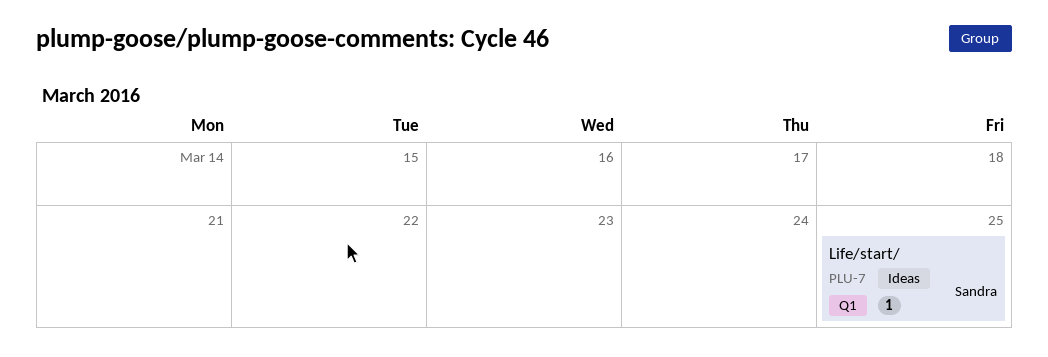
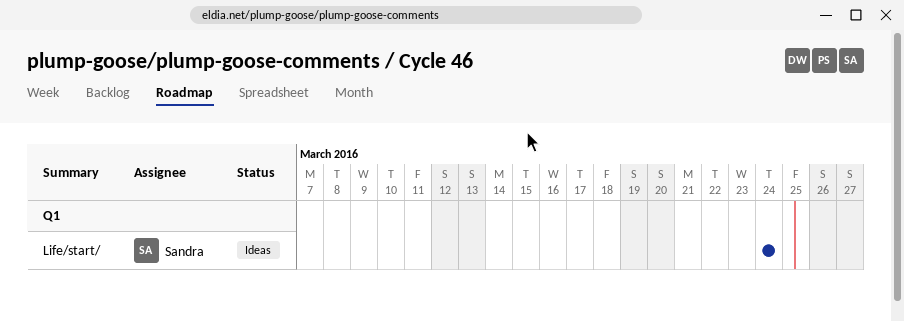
Life/start/, due: Mar 25 -> Mar 24

